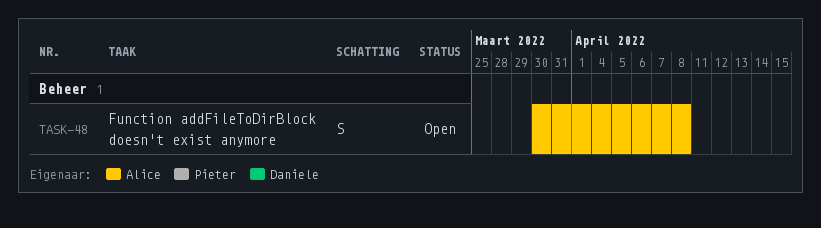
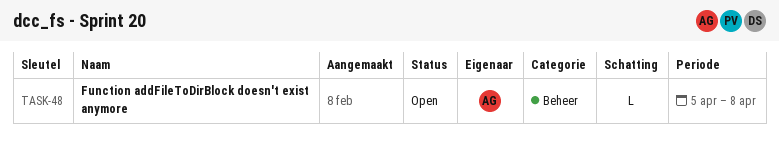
TASK-48, estimate: S -> L
TASK-48, start: Mar 30 -> Apr 5

